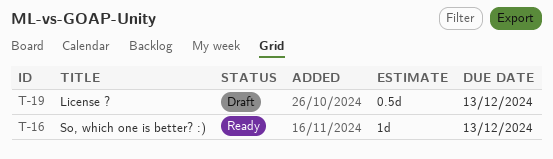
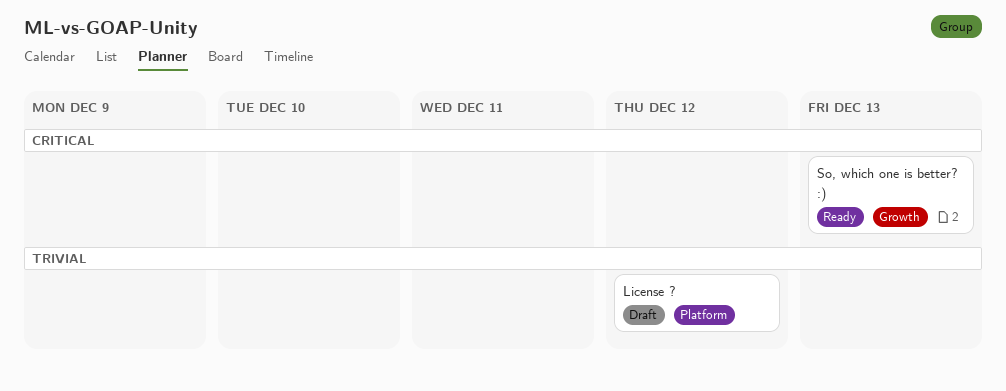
License ?, due: Dec 13 -> Dec 12

